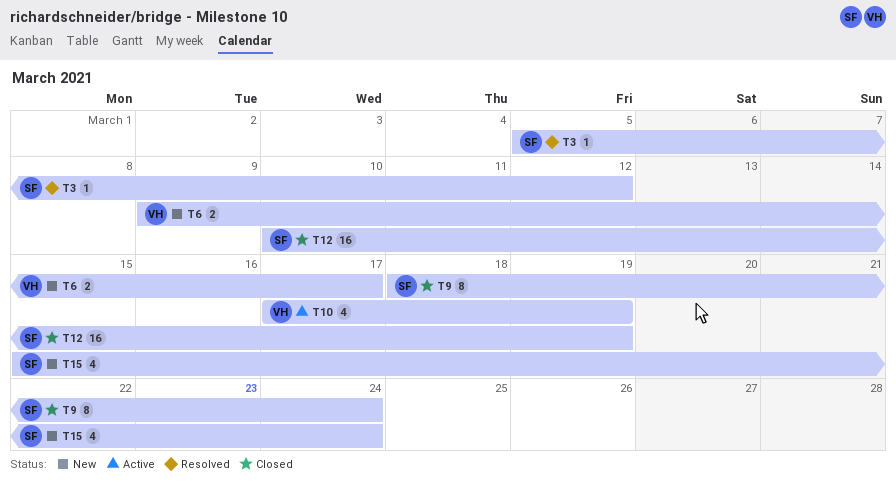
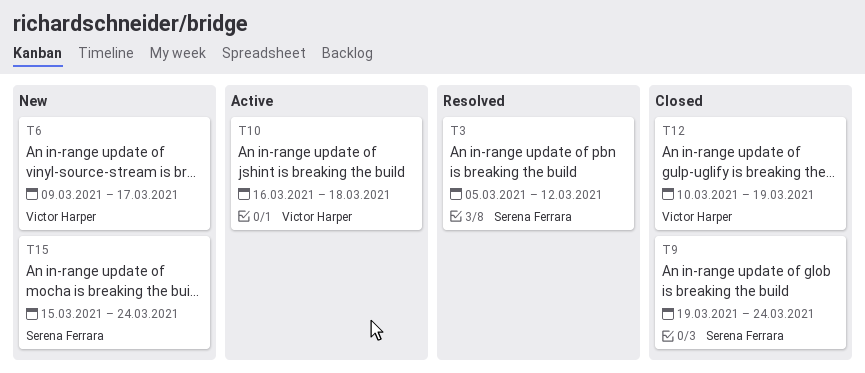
T9, start: Mar 18 -> Mar 19
T10, start: Mar 17 -> Mar 16
T10, due: Mar 19 -> Mar 18
T12, owner: Serena Ferrara -> Victor Harper

